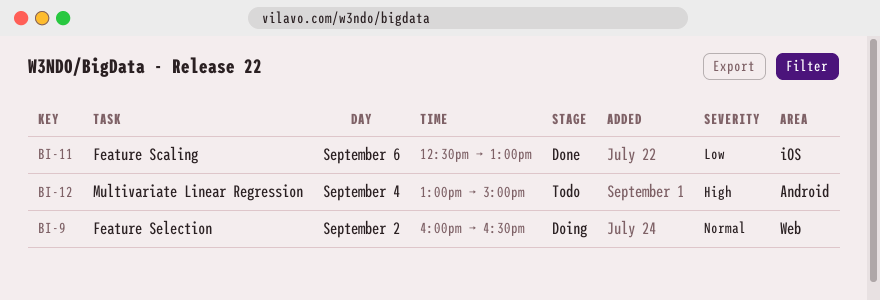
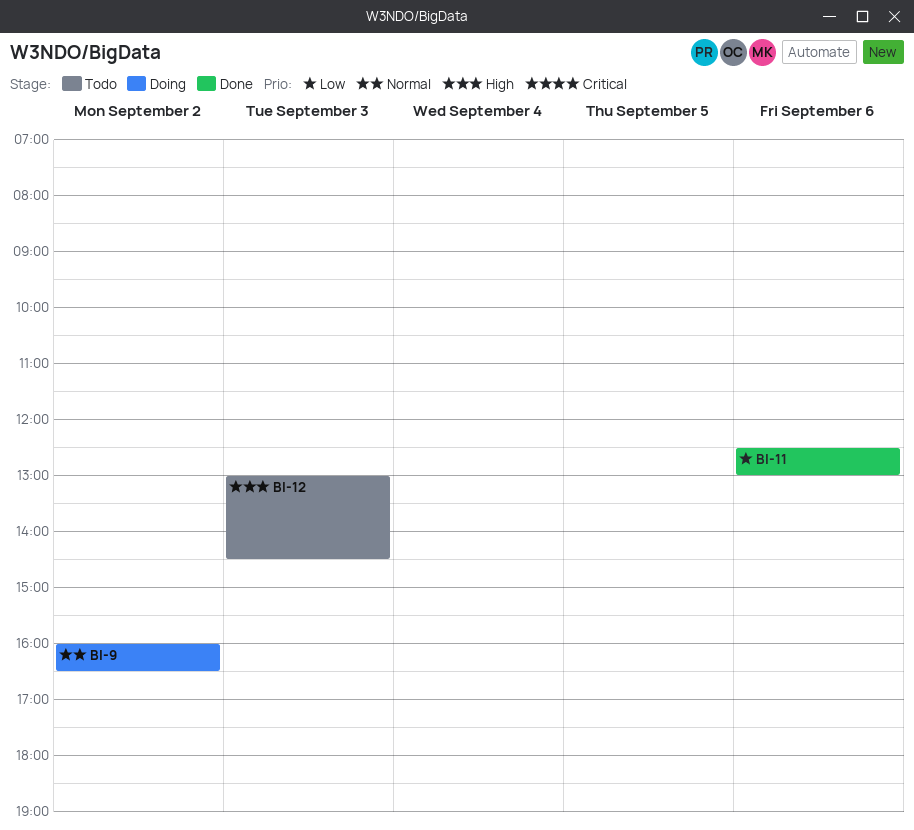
BI-12, day: Sep 4 -> Sep 3
BI-12, ends: 15:00 -> 14:30

